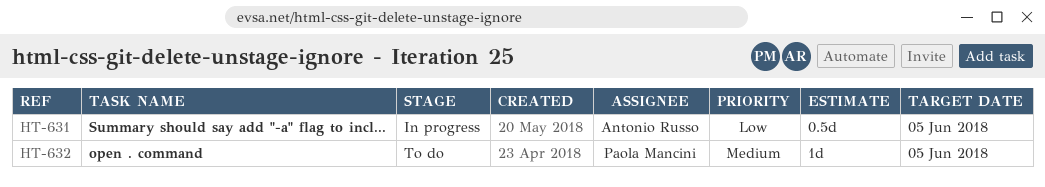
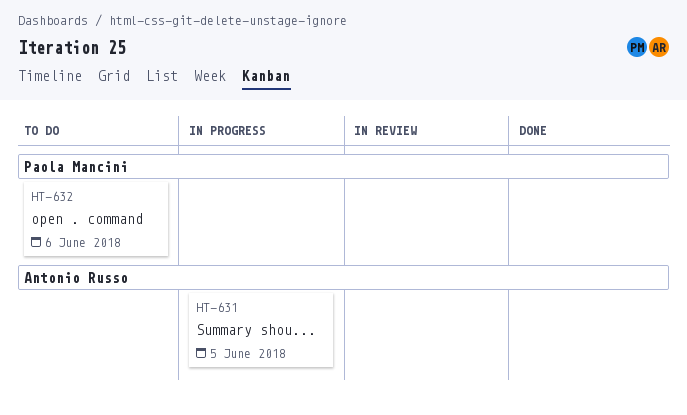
HT-632, due: Jun 5 -> Jun 6

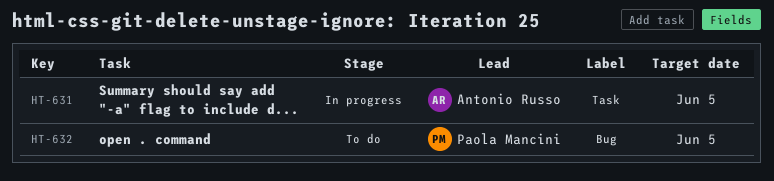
HT-632, due: Jun 6 -> Jun 5

